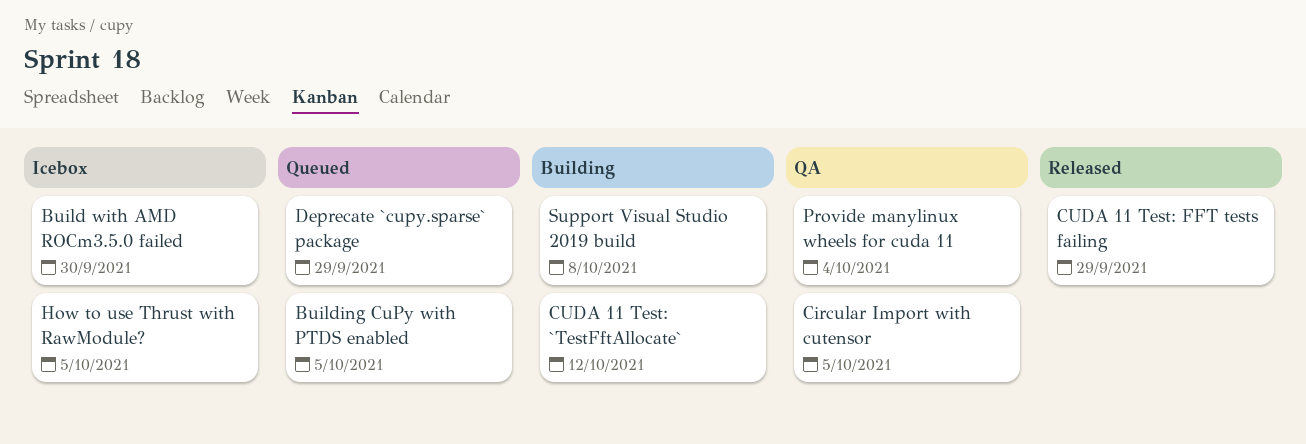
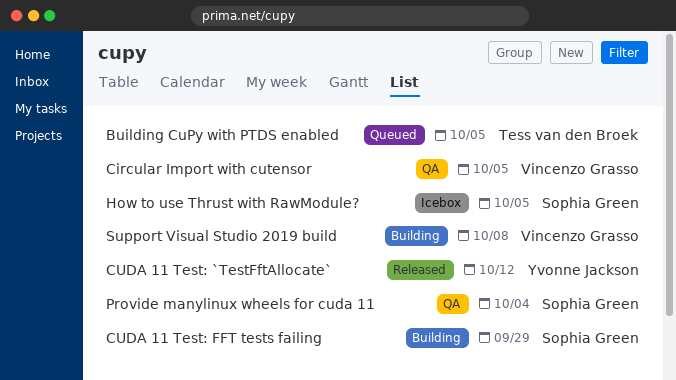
Build with AMD ROCm3.5.0 failed: present -> none
CUDA 11 Test: `TestFftAllocate`, status: Building -> Released
CUDA 11 Test: FFT tests failing, status: Released -> Building
Deprecate `cupy.sparse` package: present -> none

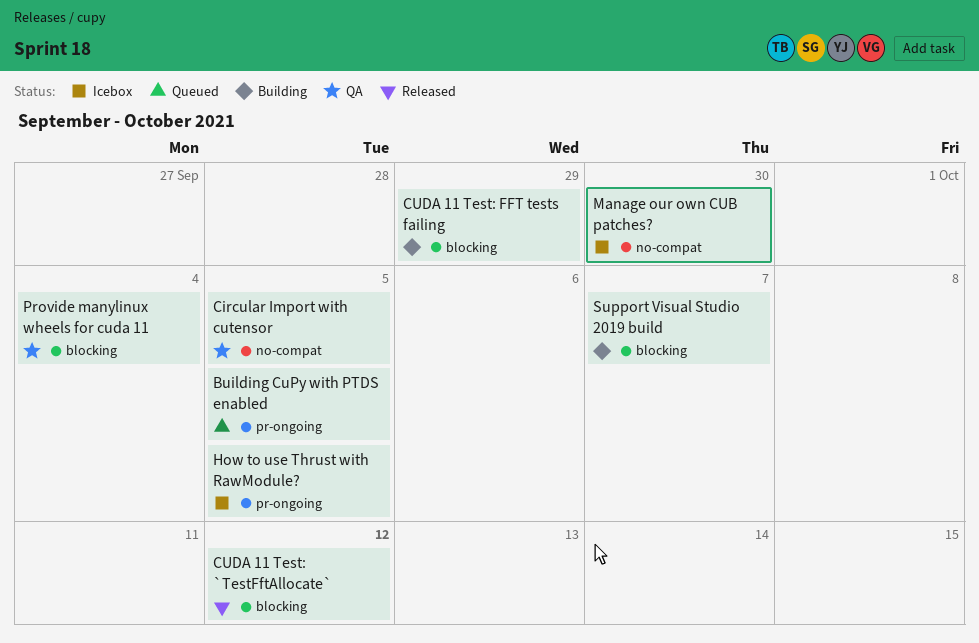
Manage our own CUB patches?: none -> present
Support Visual Studio 2019 build, due: Oct 8 -> Oct 7

